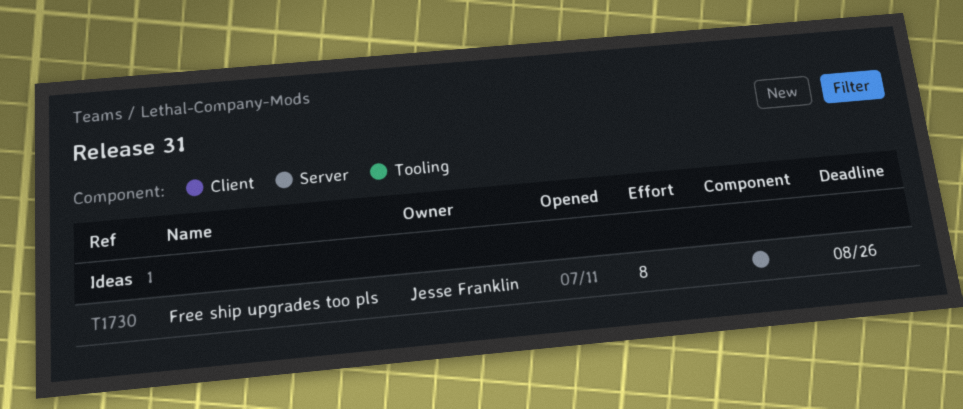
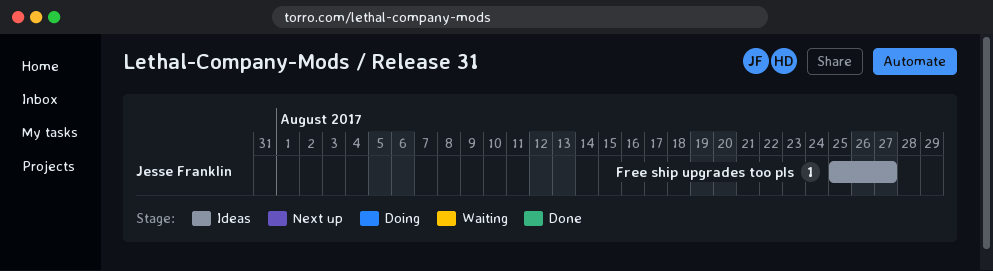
Free ship upgrades too pls, estimate: 8 -> 1
Free ship upgrades too pls, due: Aug 26 -> Aug 27

